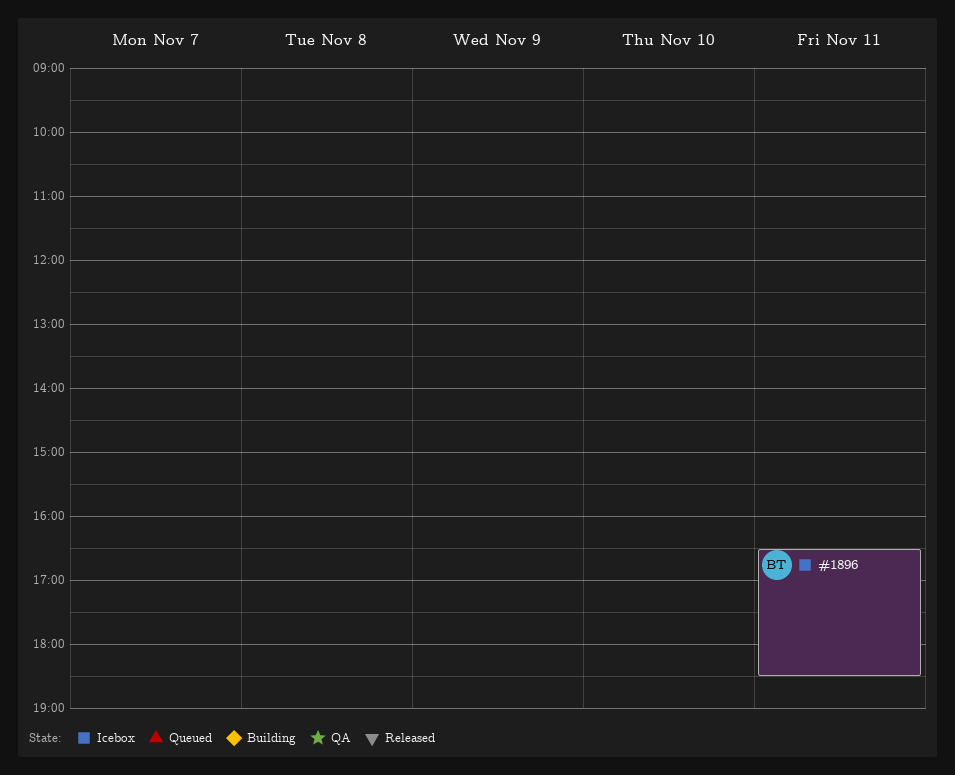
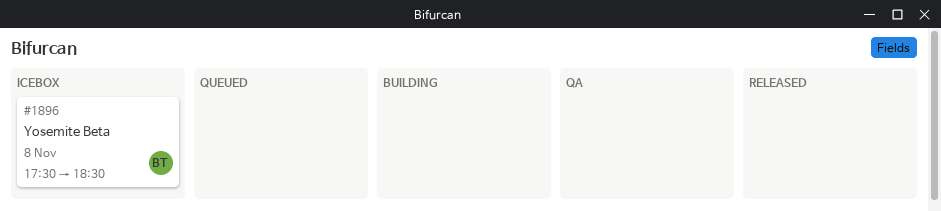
#1896, day: Nov 11 -> Nov 8
#1896, begins: 16:30 -> 17:30

